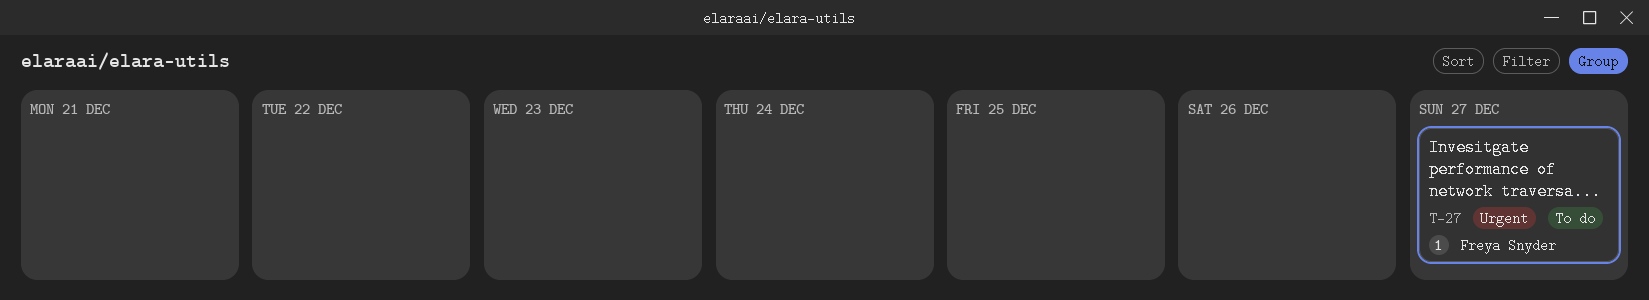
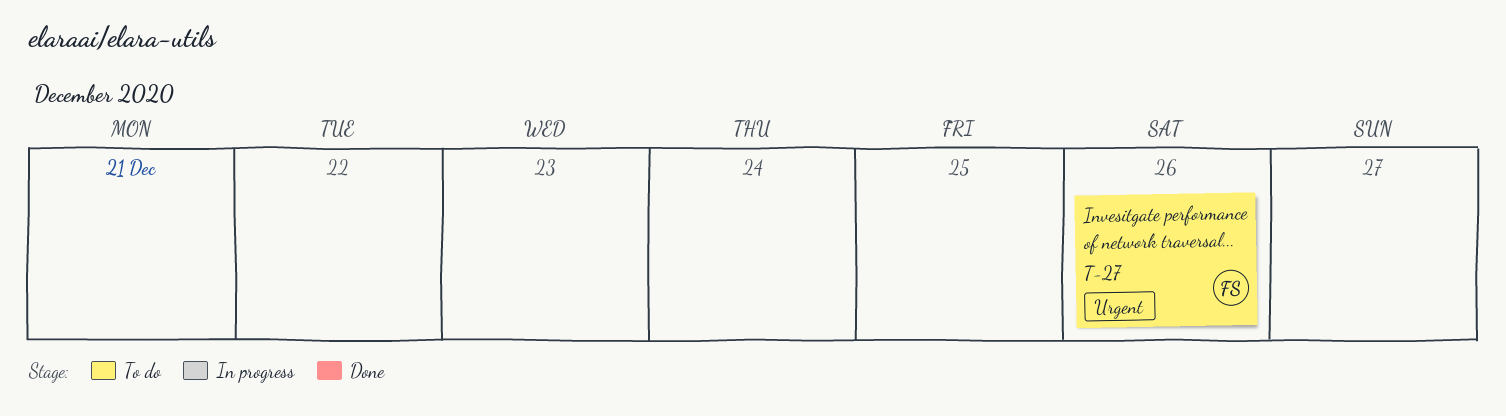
T-27, due: Dec 27 -> Dec 26

